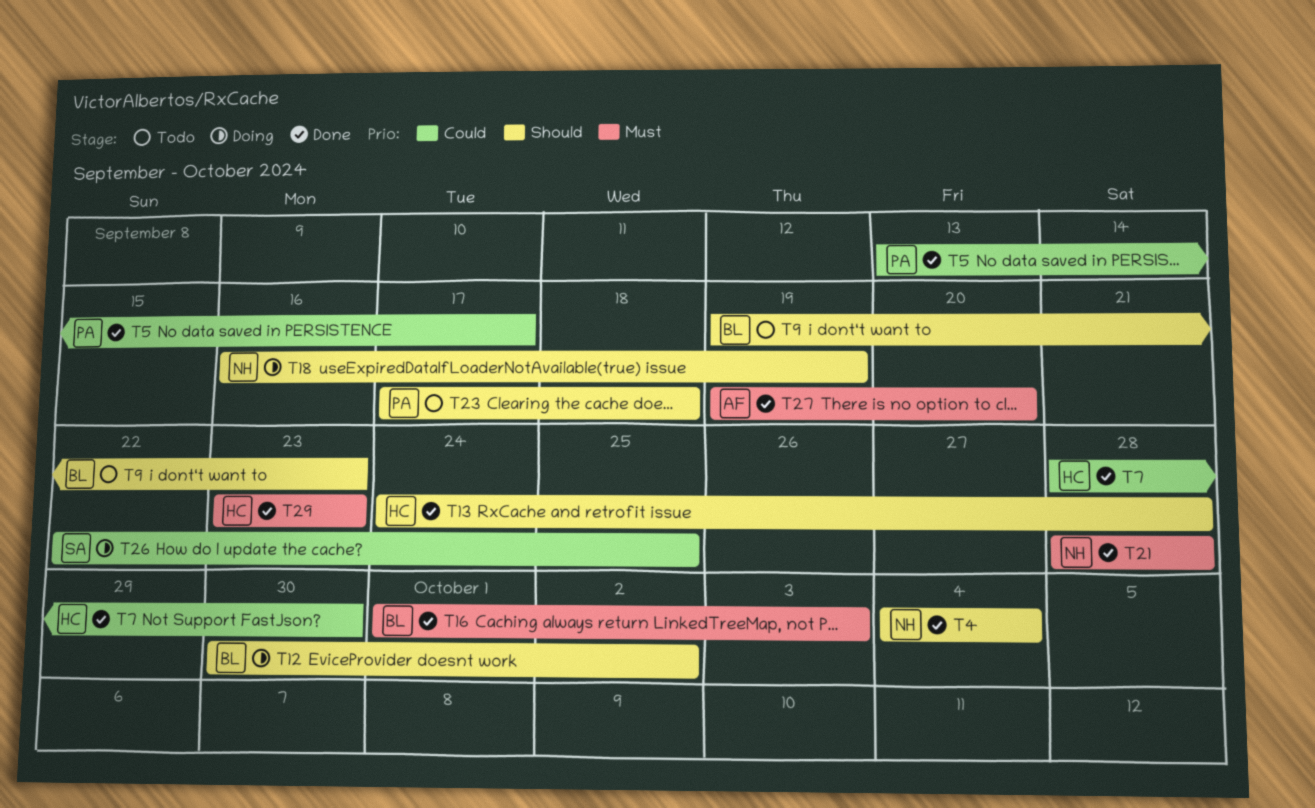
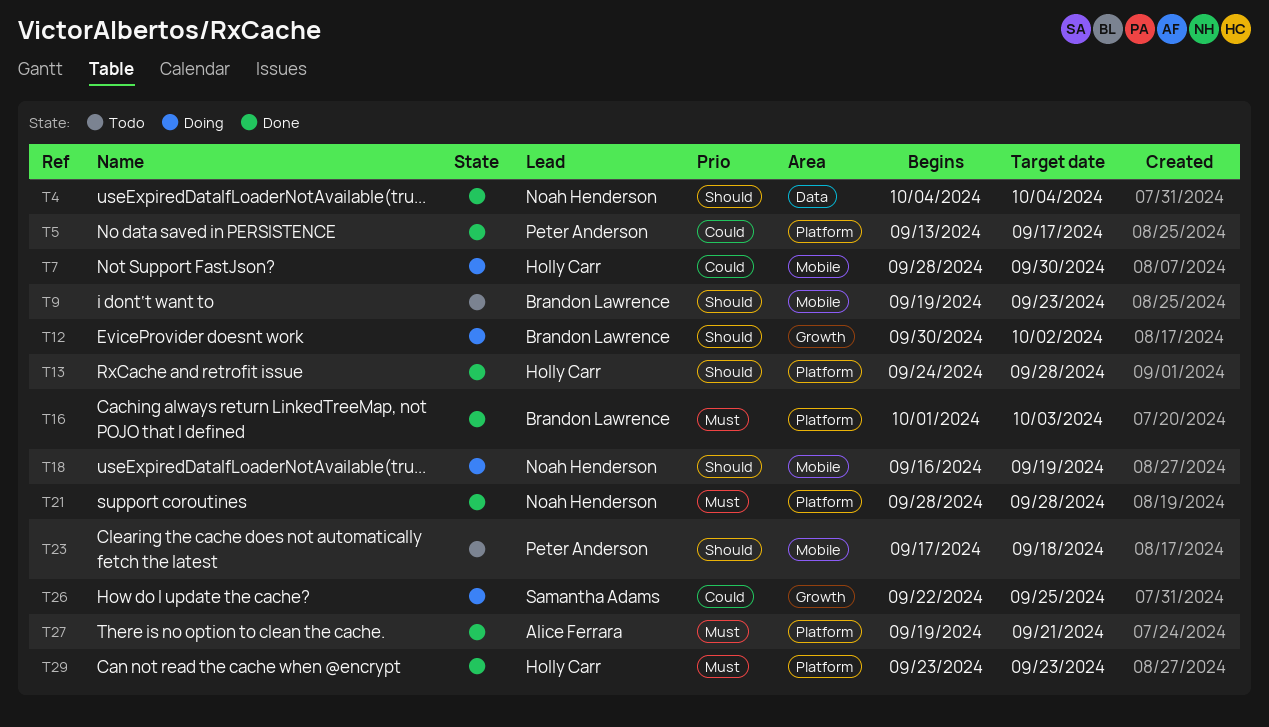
T7, status: Done -> Doing
T27, due: Sep 20 -> Sep 21

